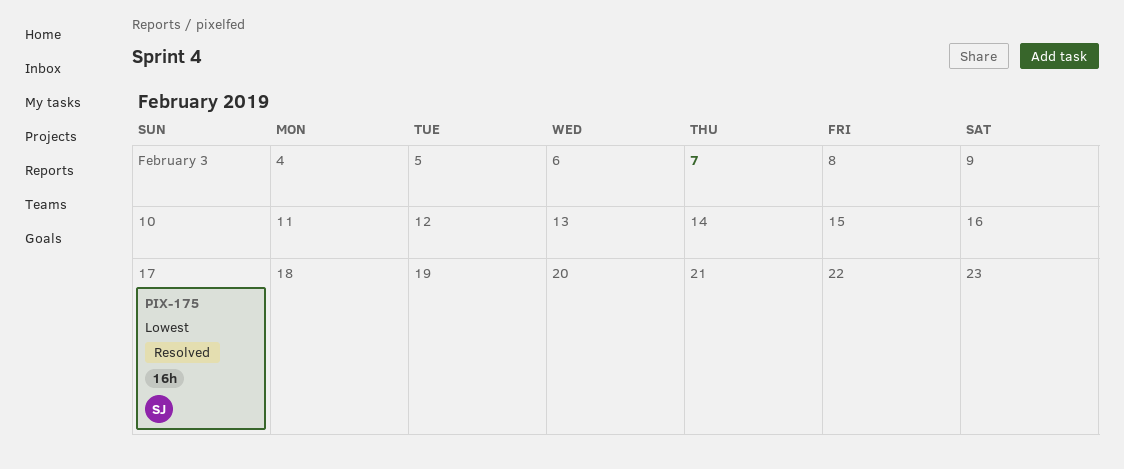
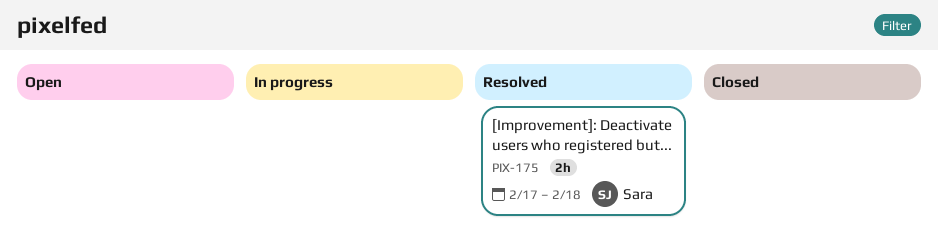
PIX-175, estimate: 16h -> 2h
PIX-175, due: Feb 17 -> Feb 18

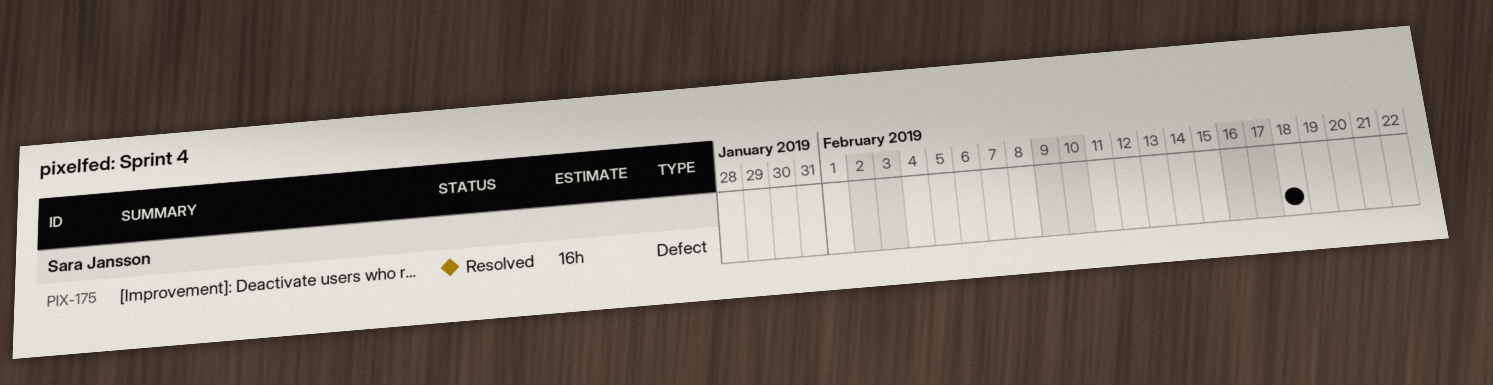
PIX-175, estimate: 2h -> 16h
PIX-175, start: Feb 17 -> Feb 18

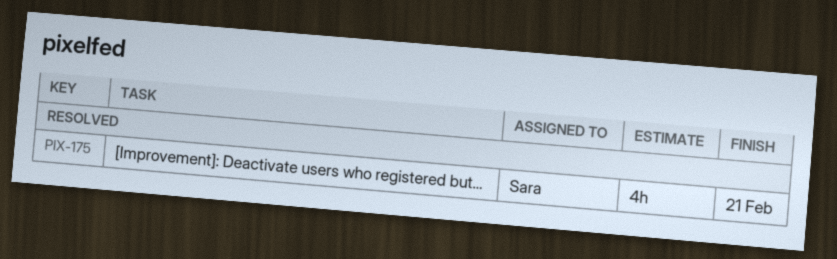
PIX-175, estimate: 16h -> 4h
PIX-175, due: Feb 18 -> Feb 21

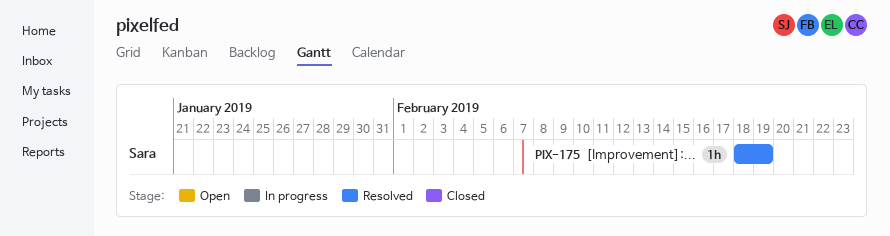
PIX-175, estimate: 4h -> 1h
PIX-175, due: Feb 21 -> Feb 19

